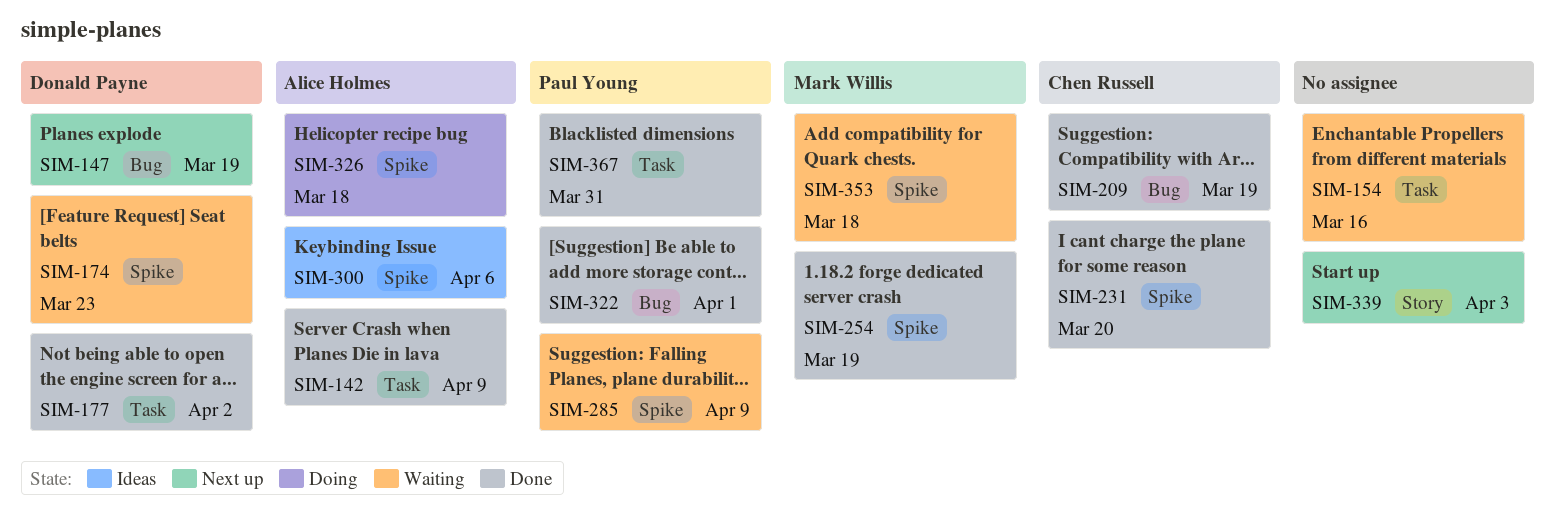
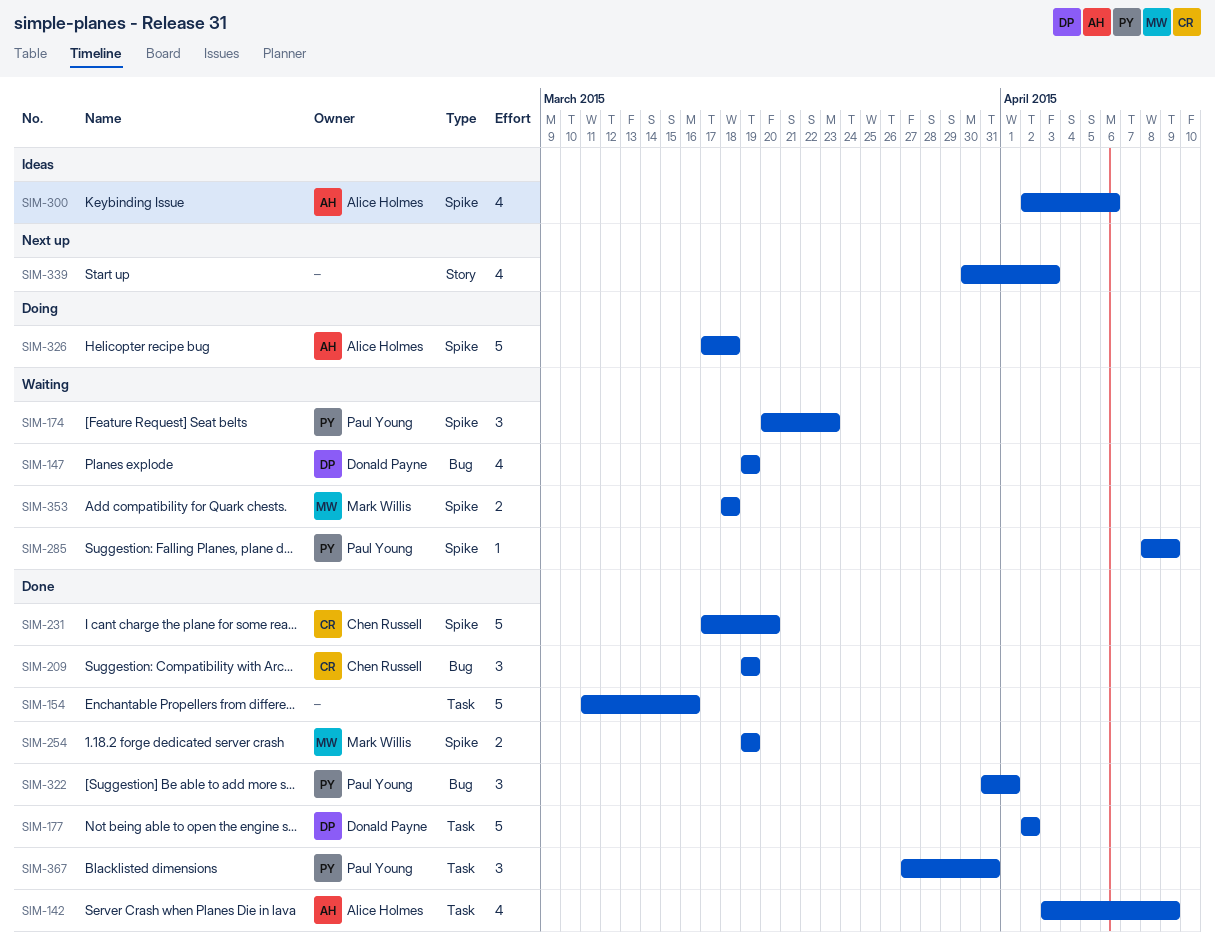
SIM-147, status: Next up -> Waiting
SIM-154, status: Waiting -> Done
SIM-174, owner: Donald Payne -> Paul Young

